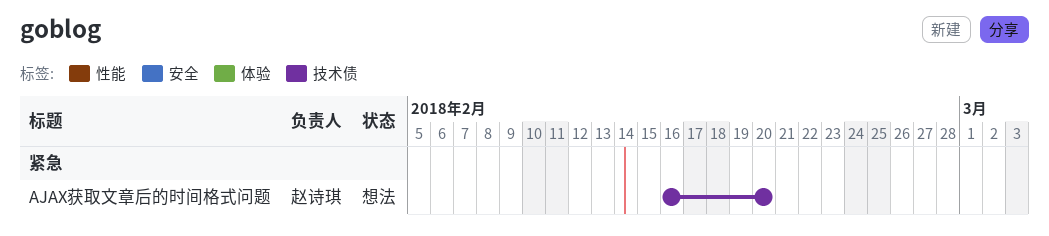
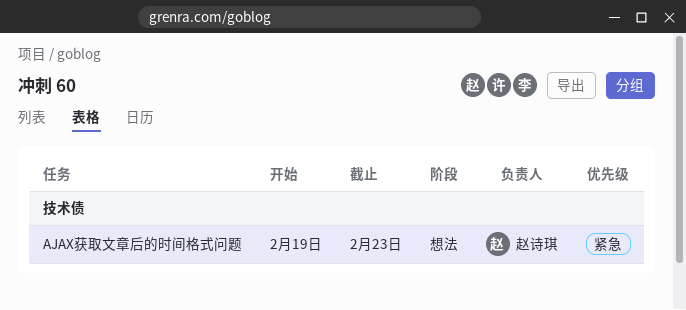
AJAX获取文章后的时间格式问题, start: Feb 16 -> Feb 19
AJAX获取文章后的时间格式问题, due: Feb 20 -> Feb 23

